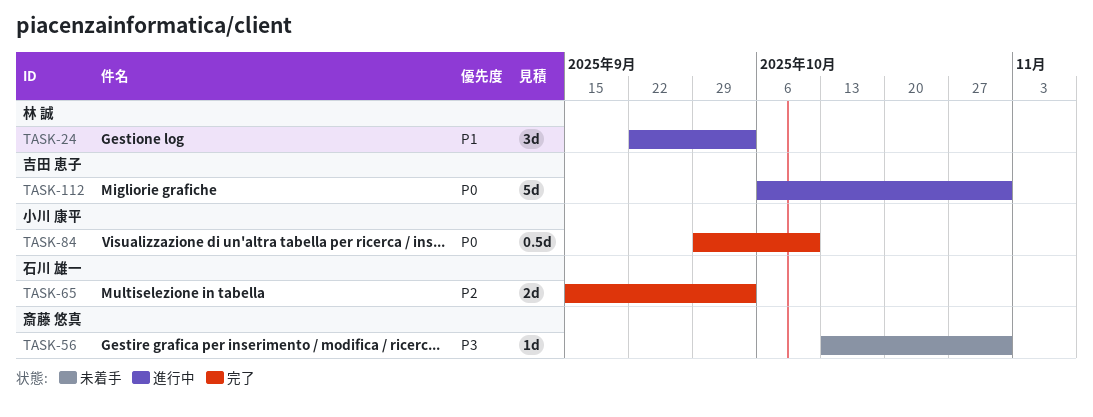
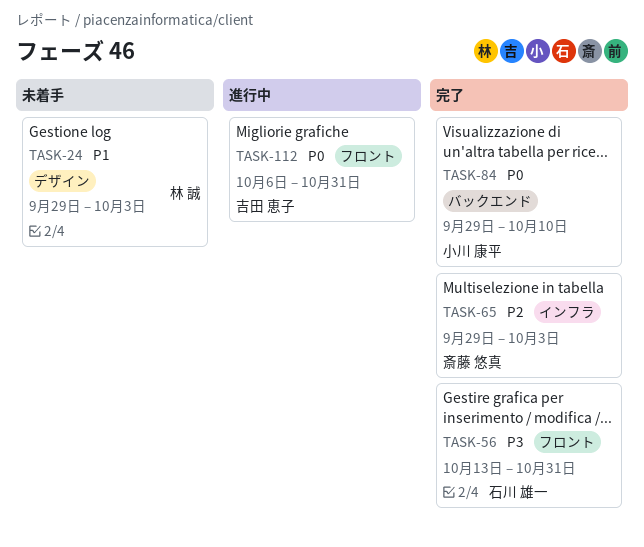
TASK-24, status: 進行中 -> 未着手
TASK-24, start: Sep 22 -> Sep 29
TASK-56, status: 未着手 -> 完了
TASK-56, owner: 斎藤 悠真 -> 石川 雄一
TASK-65, owner: 石川 雄一 -> 斎藤 悠真
TASK-65, start: Sep 15 -> Sep 29

